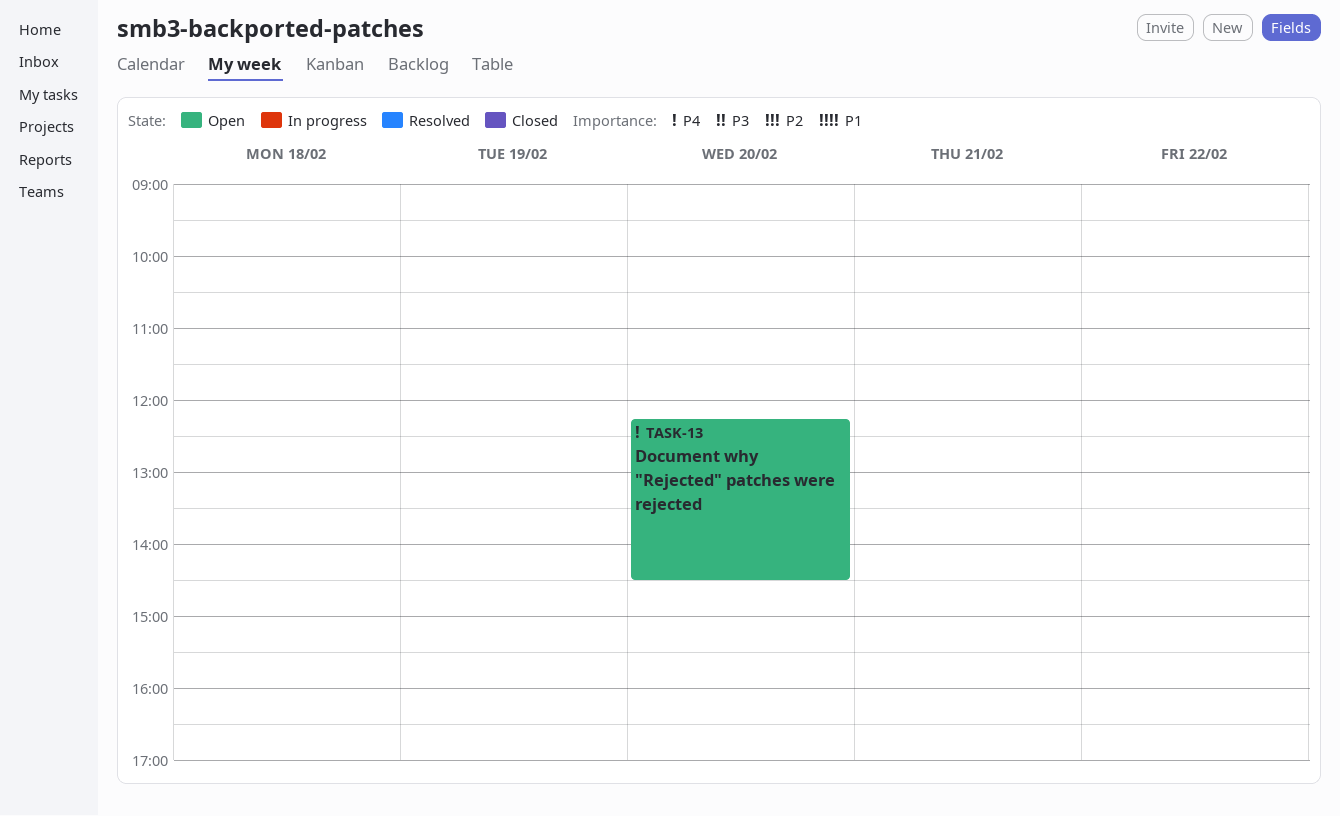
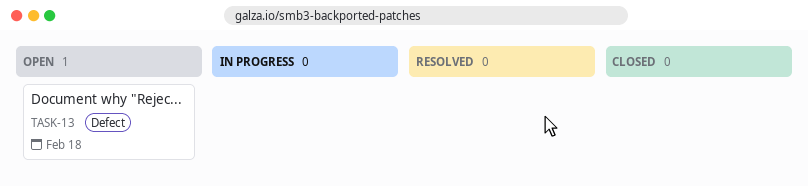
TASK-13, day: Feb 20 -> Feb 18

